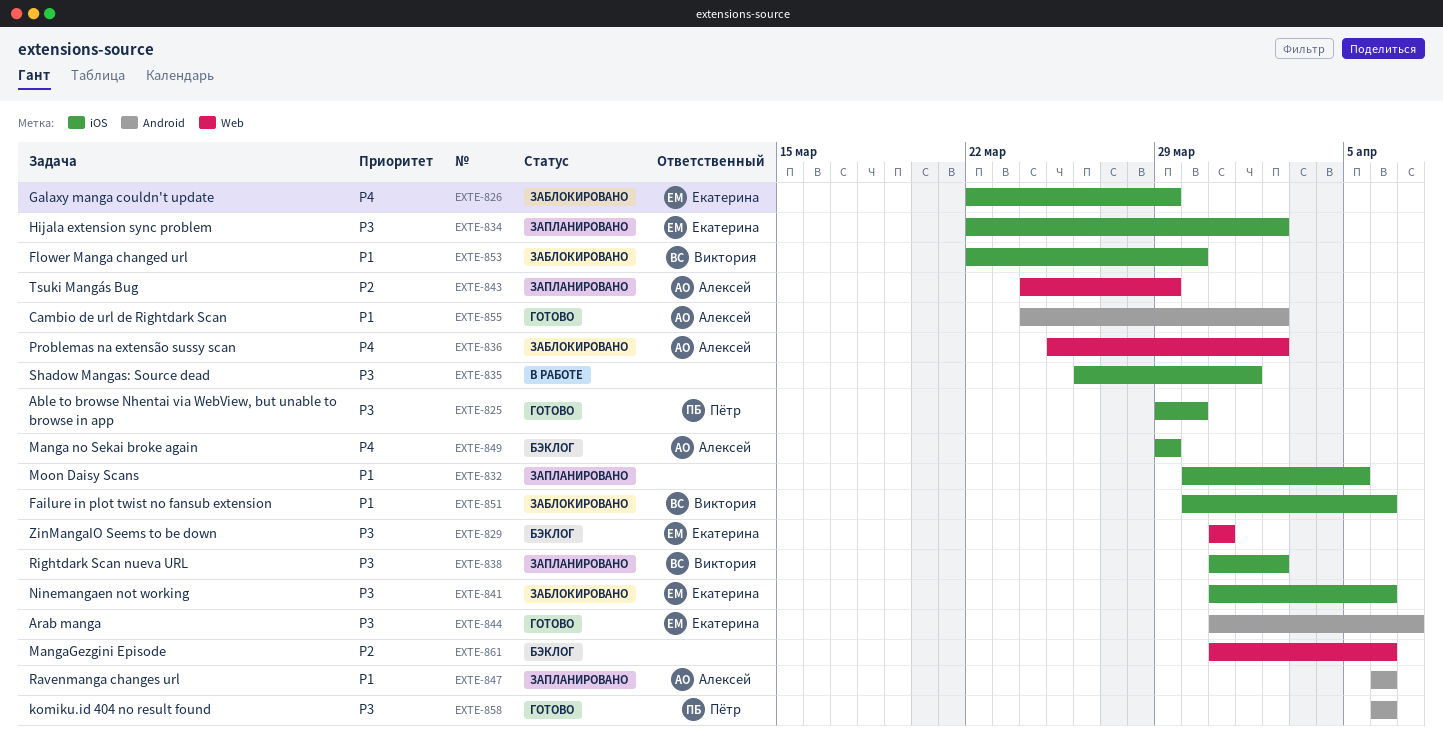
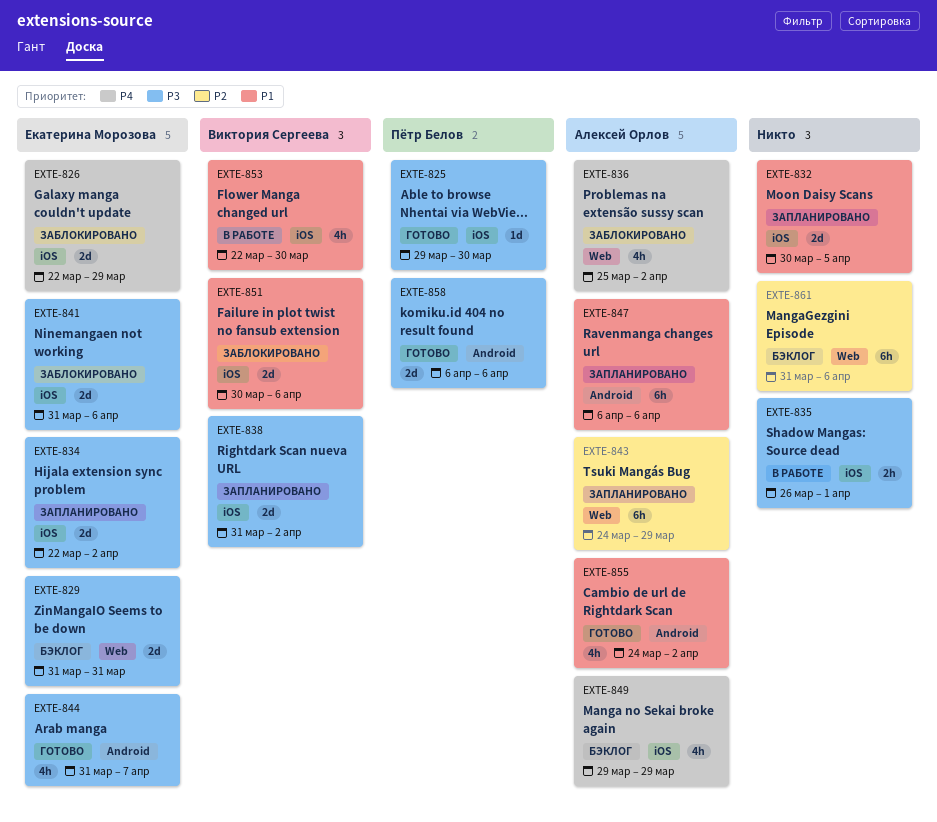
EXTE-853, status: Заблокировано -> В работе

